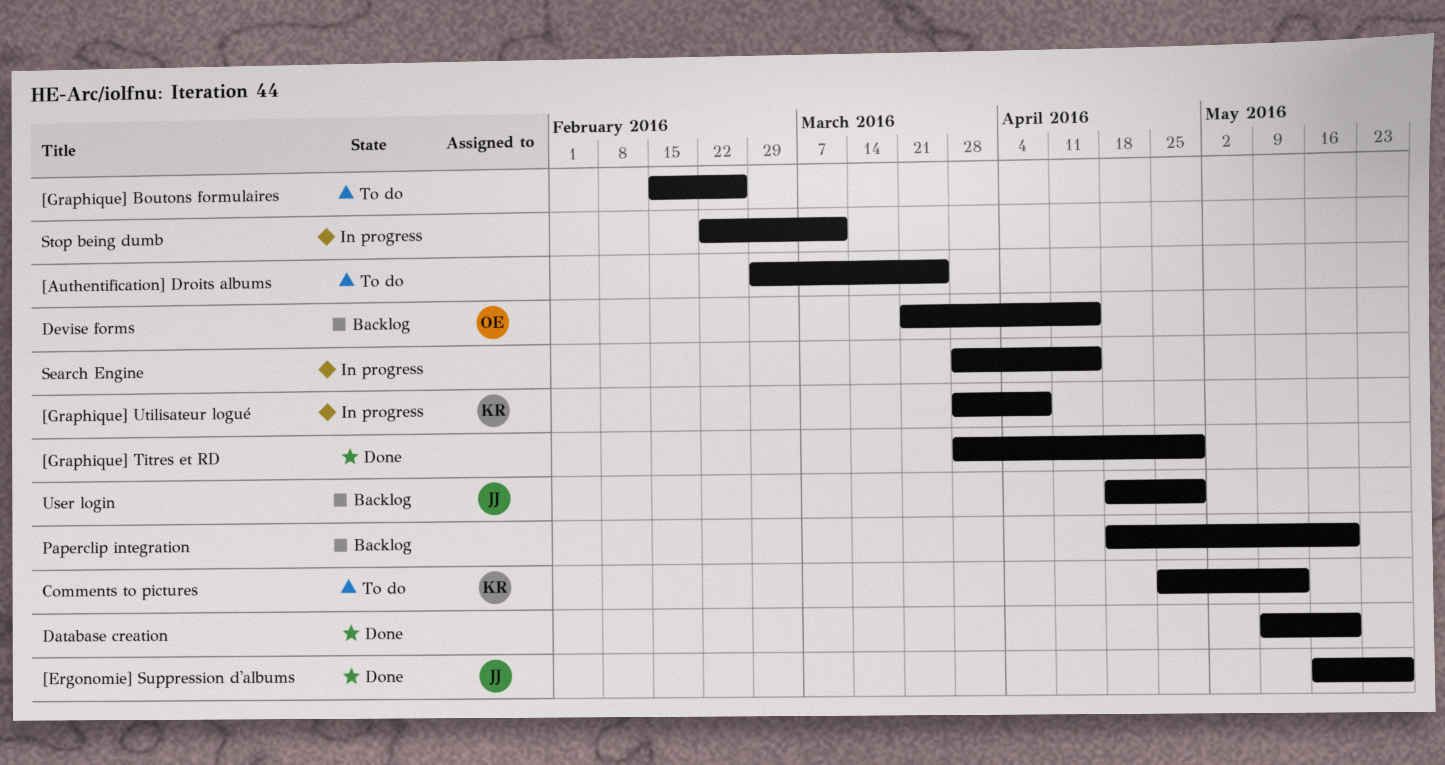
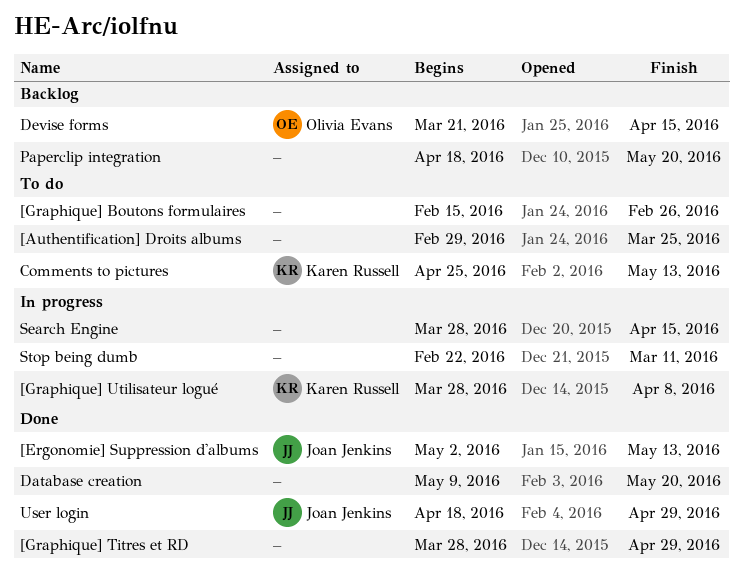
[Ergonomie] Suppression d'albums, start: May 16 -> May 2
[Ergonomie] Suppression d'albums, due: May 27 -> May 13
User login, status: Backlog -> Done

